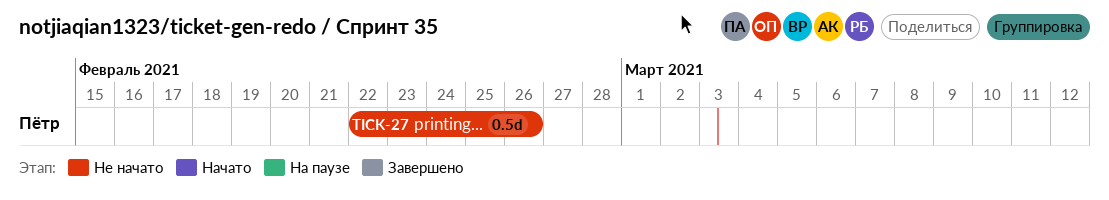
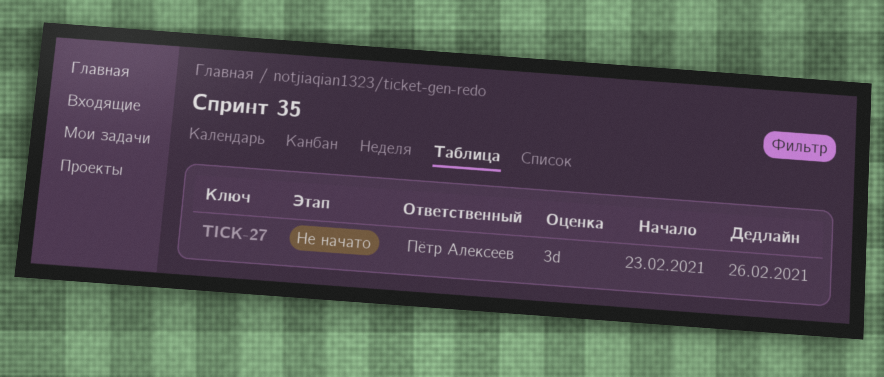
TICK-27, estimate: 0.5d -> 3d
TICK-27, start: Feb 22 -> Feb 23

